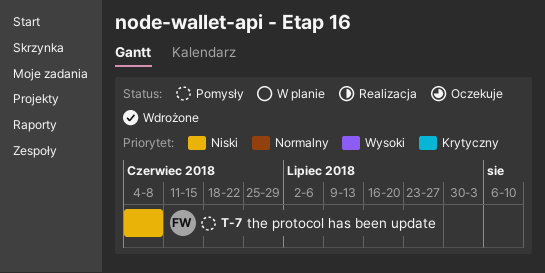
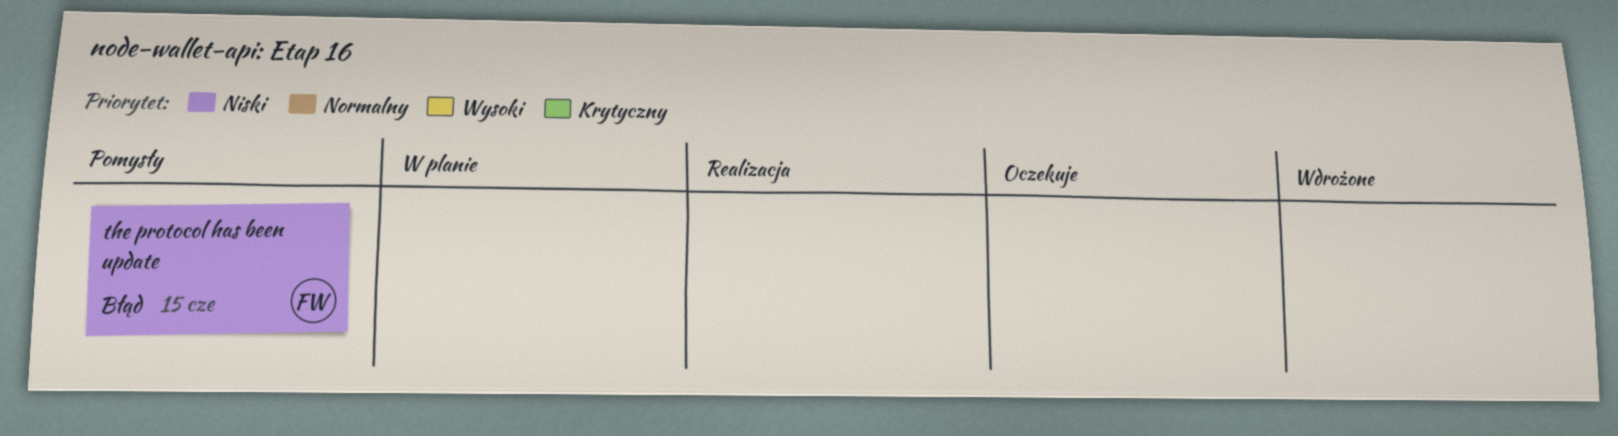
the protocol has been update, due: Jun 8 -> Jun 15

